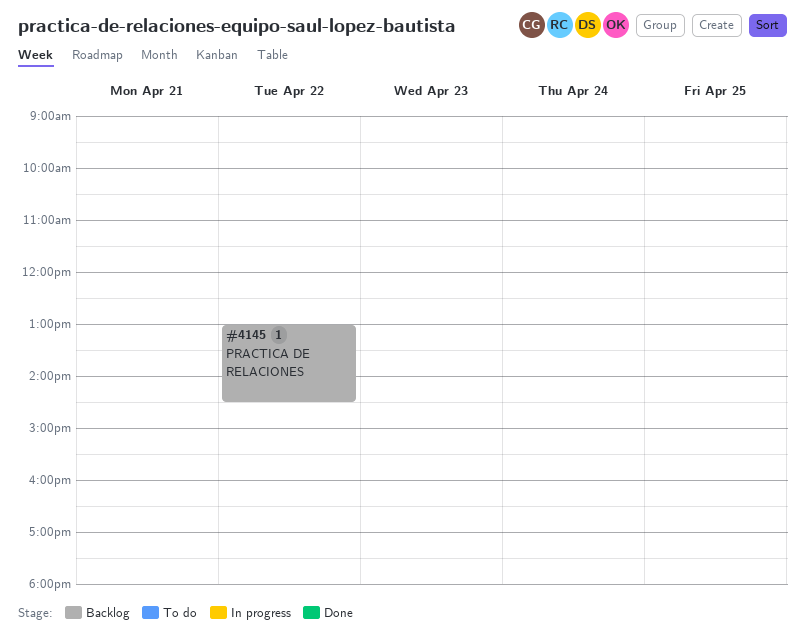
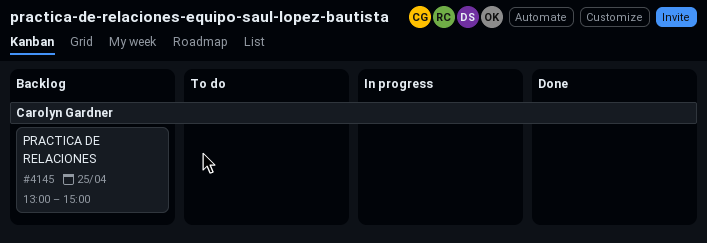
#4145, day: Apr 22 -> Apr 25
#4145, ends: 14:30 -> 15:00

